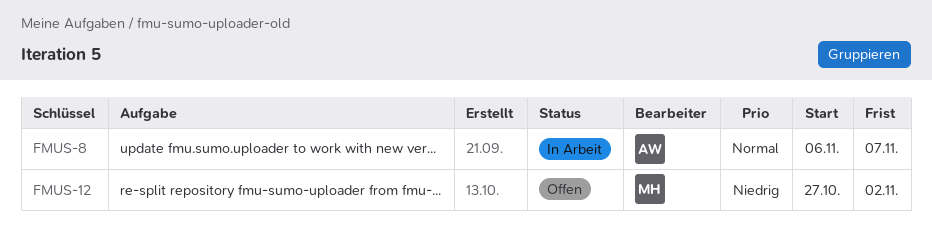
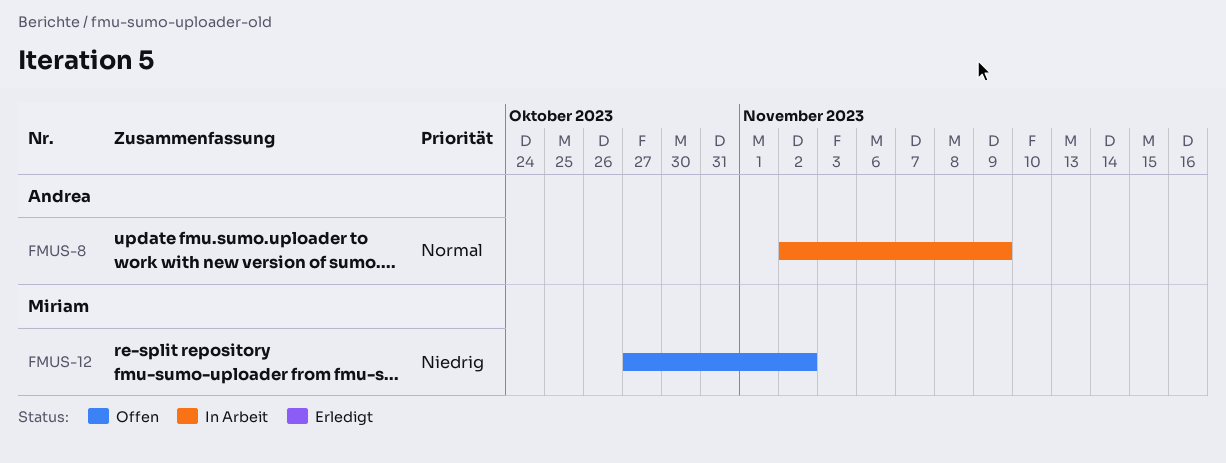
FMUS-8, start: Nov 6 -> Nov 2
FMUS-8, due: Nov 7 -> Nov 9

